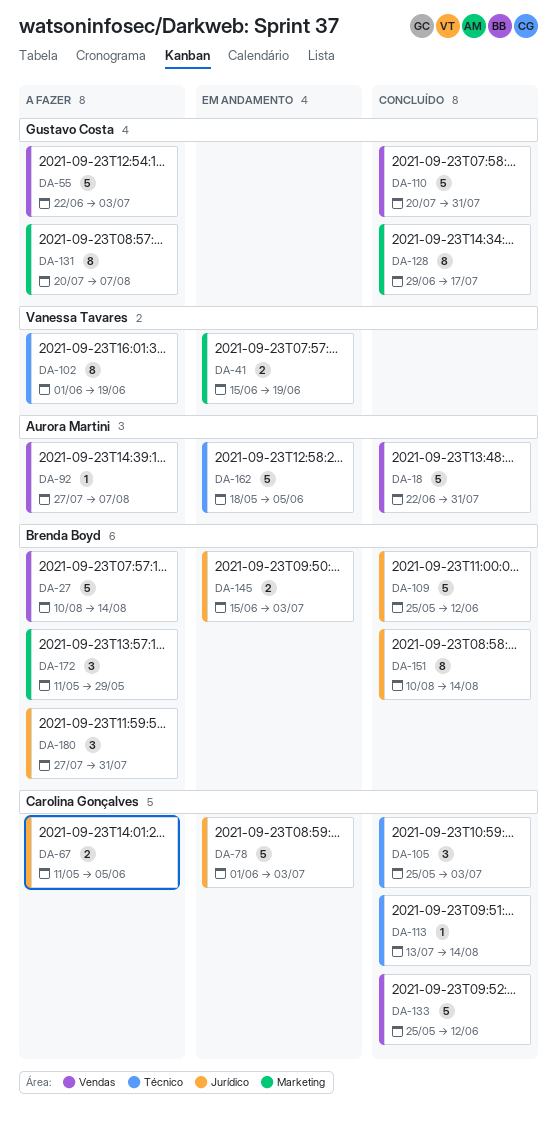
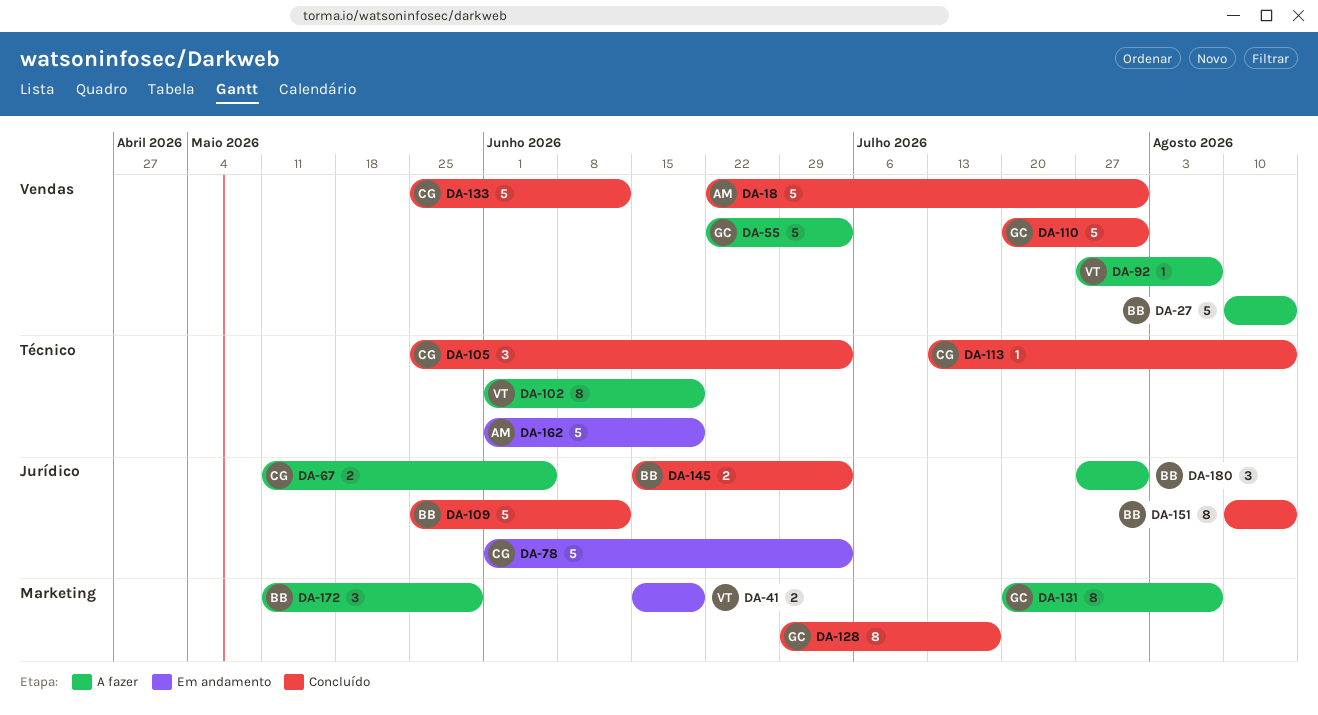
DA-92, owner: Aurora Martini -> Vanessa Tavares
DA-145, status: Em andamento -> Concluído
DA-162, start: May 18 -> Jun 1
DA-162, due: Jun 5 -> Jun 19

